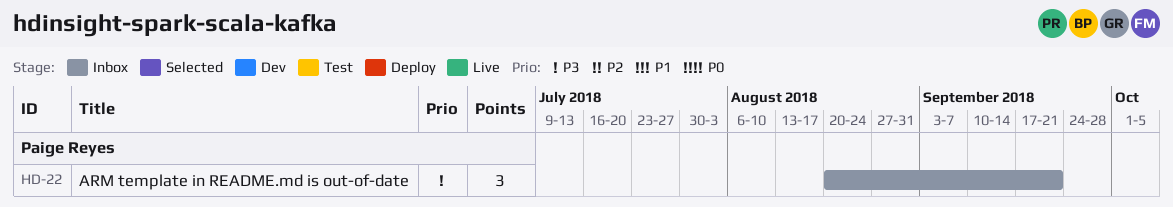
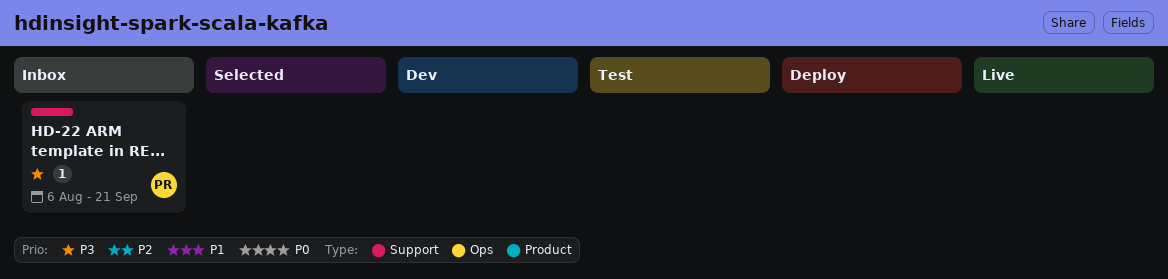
HD-22, estimate: 3 -> 1
HD-22, start: Aug 20 -> Aug 6

